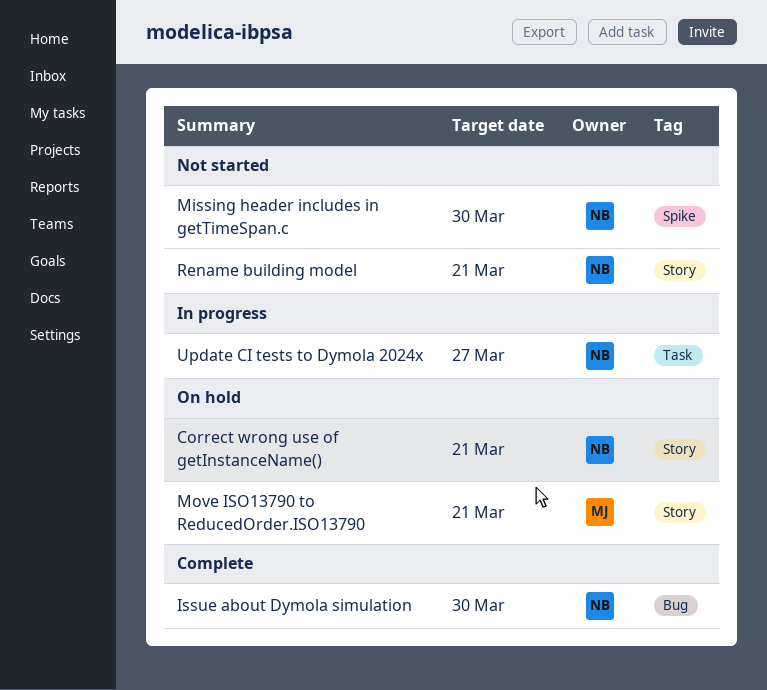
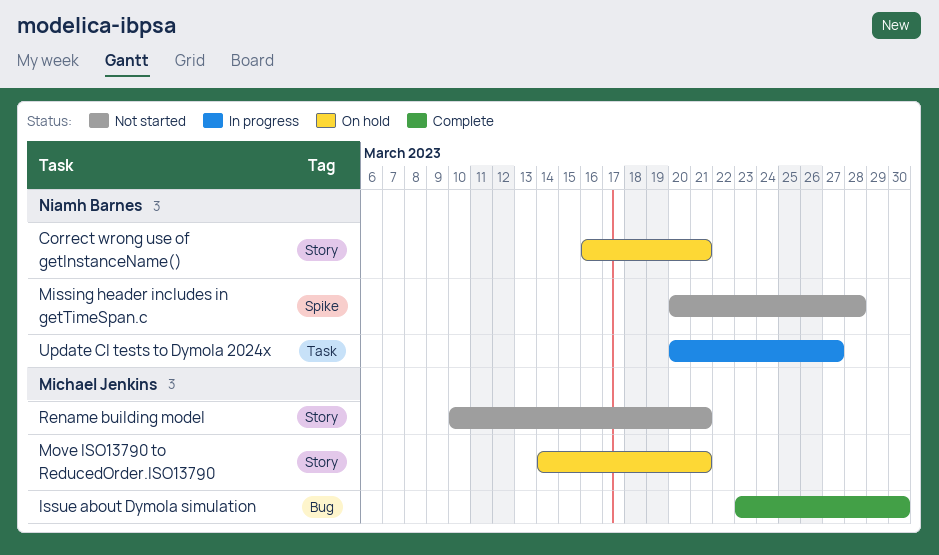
Issue about Dymola simulation, owner: Niamh Barnes -> Michael Jenkins
Missing header includes in getTimeSpan.c, due: Mar 30 -> Mar 28
Rename building model, owner: Niamh Barnes -> Michael Jenkins

